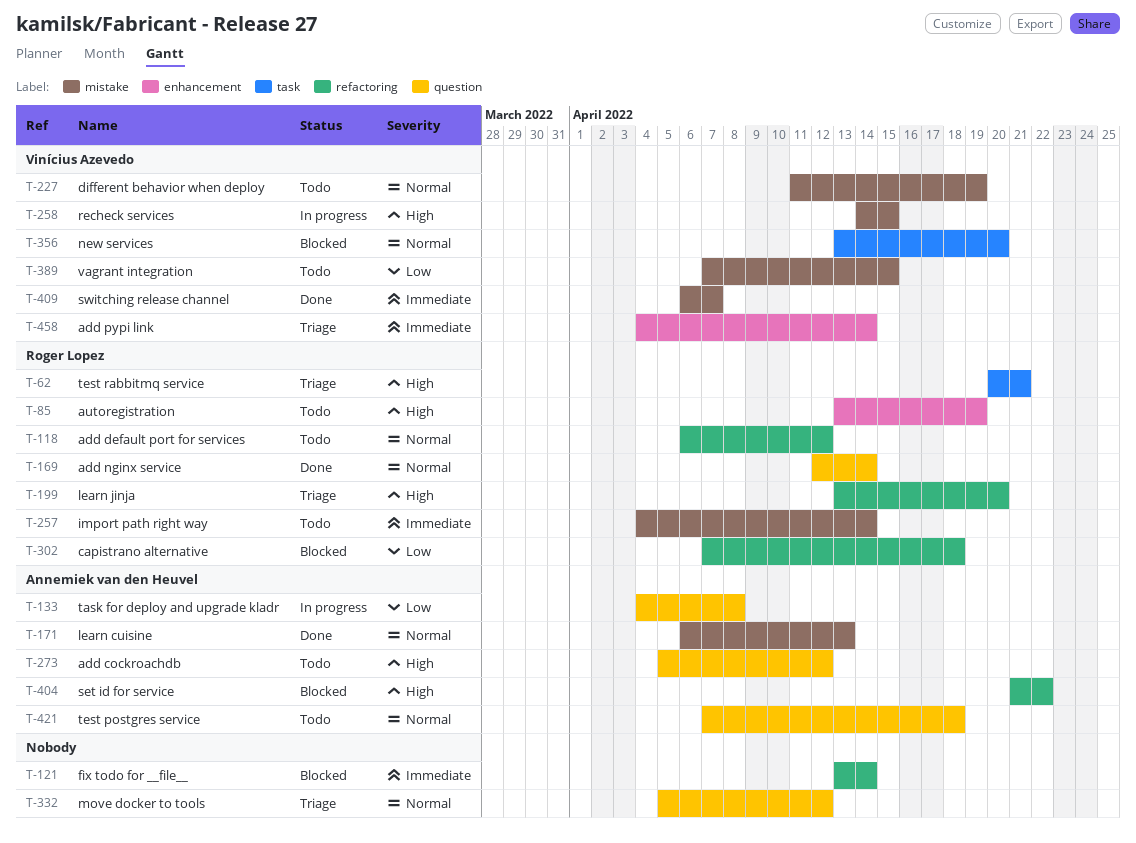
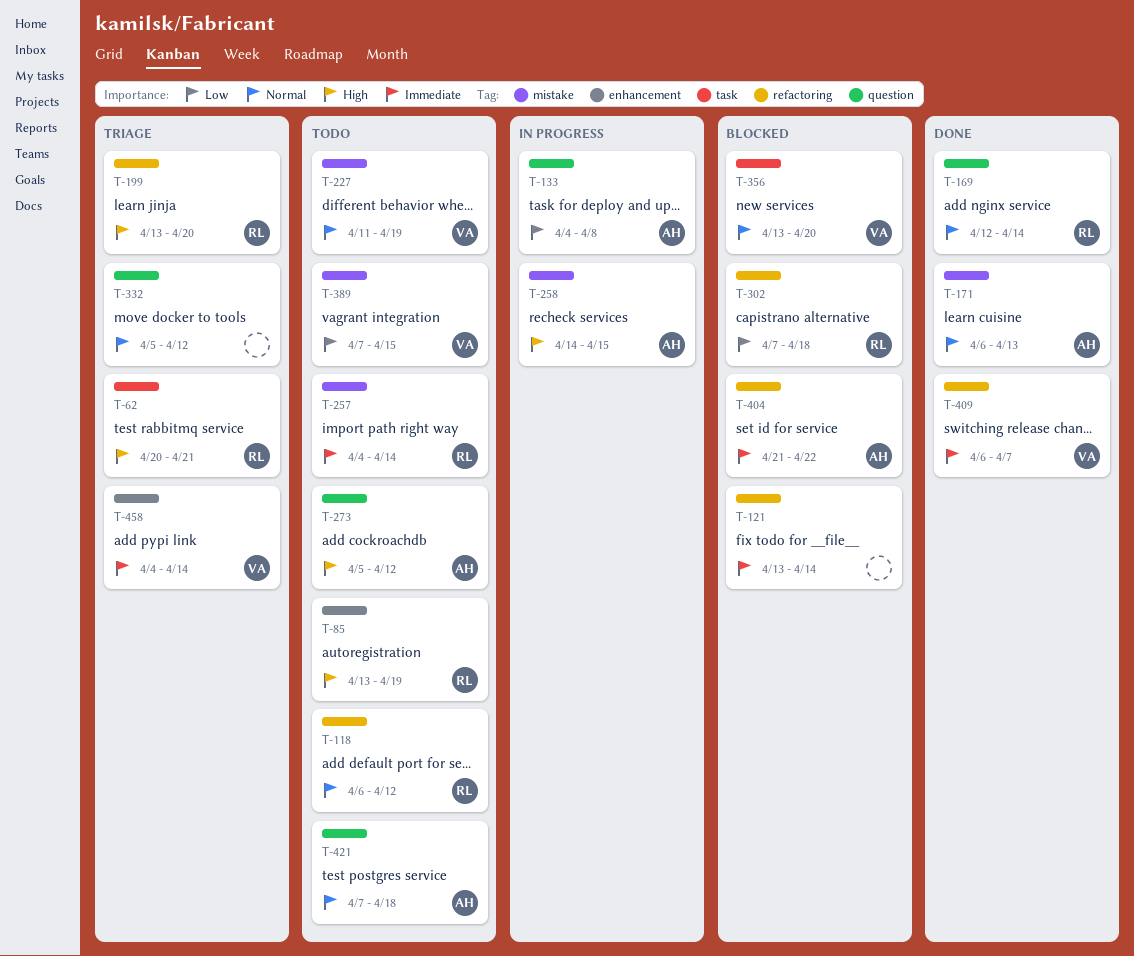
T-258, owner: Vinícius Azevedo -> Annemiek van den Heuvel
T-404, priority: High -> Immediate
T-409, label: mistake -> refactoring

